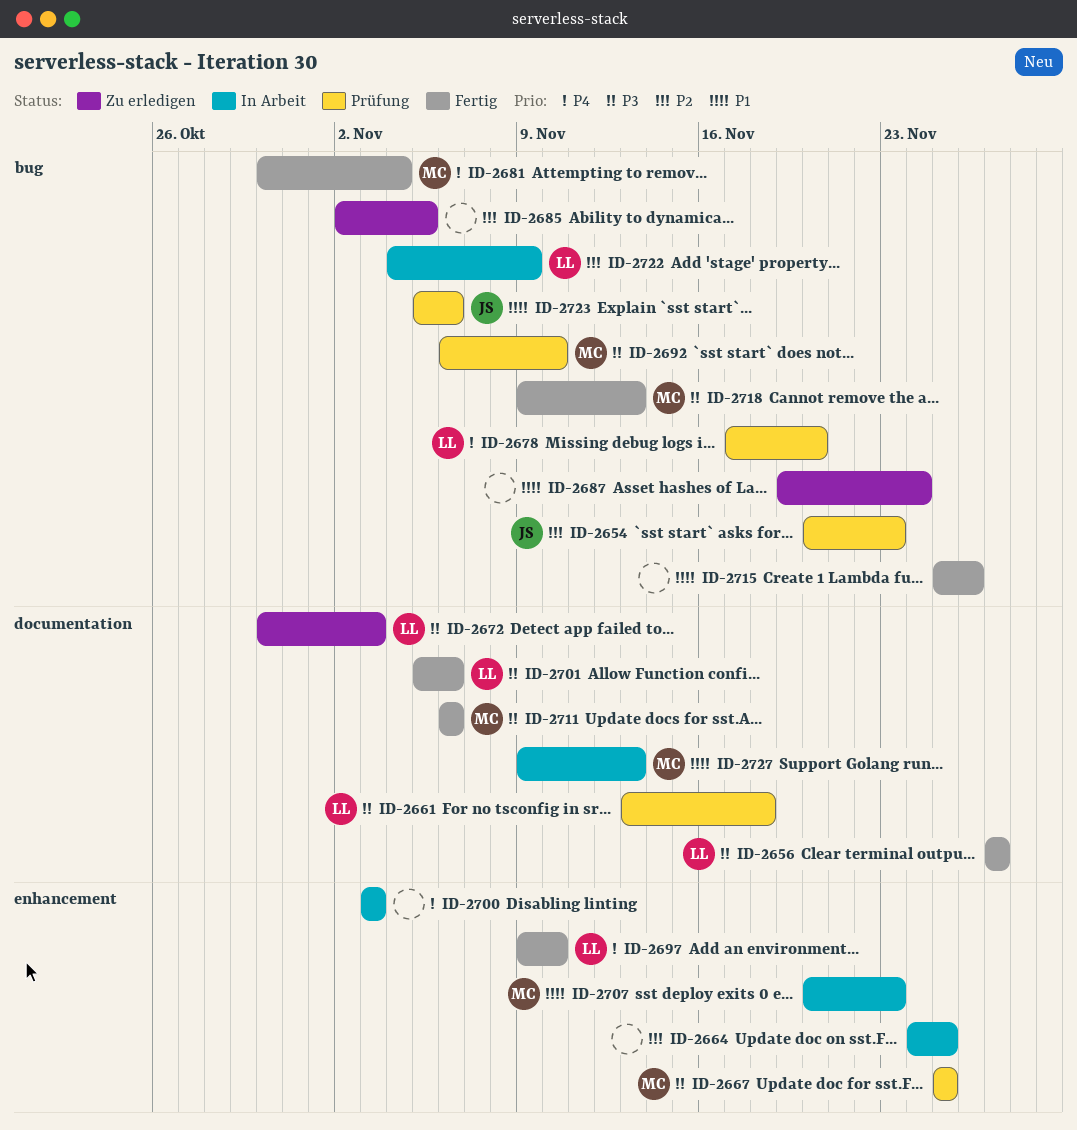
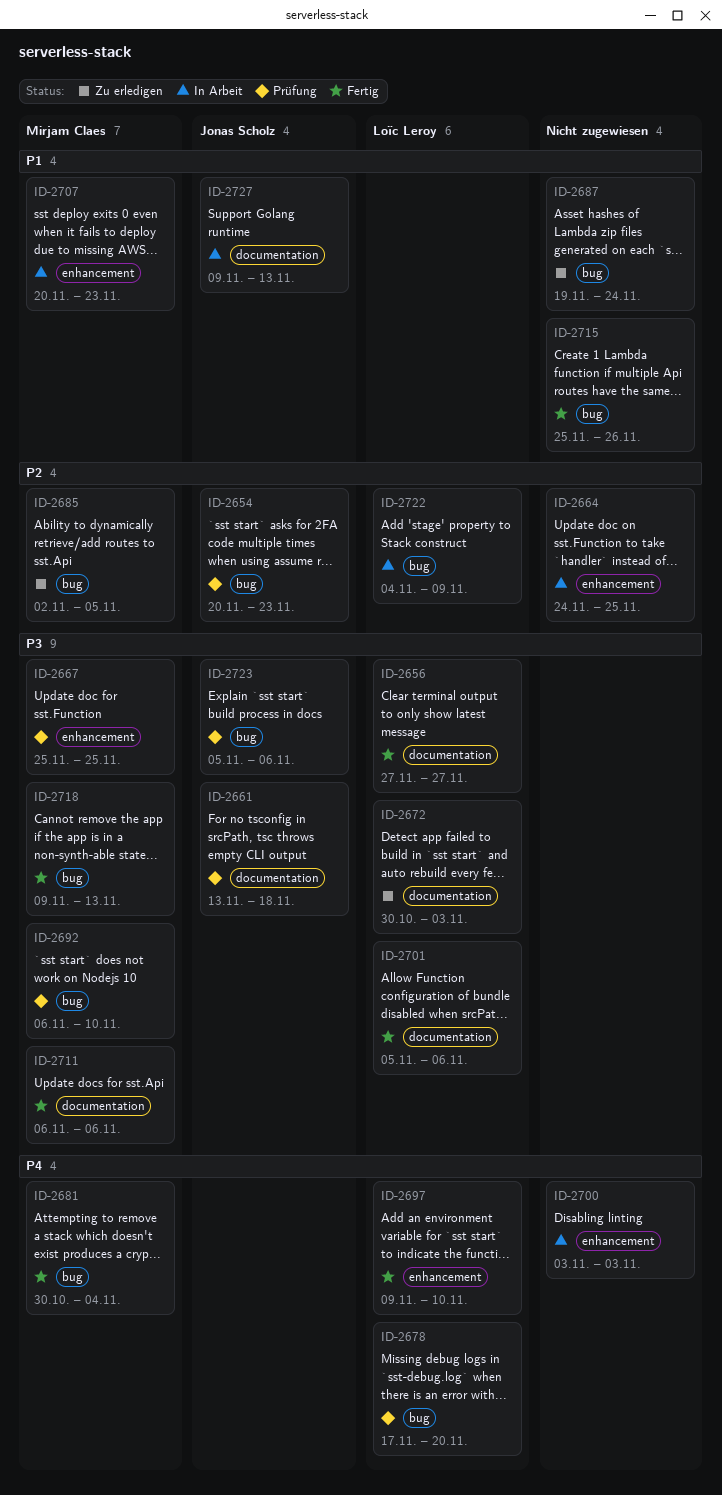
ID-2661, owner: Loïc Leroy -> Jonas Scholz
ID-2685, owner: none -> Mirjam Claes
ID-2723, priority: P1 -> P3
ID-2727, owner: Mirjam Claes -> Jonas Scholz

